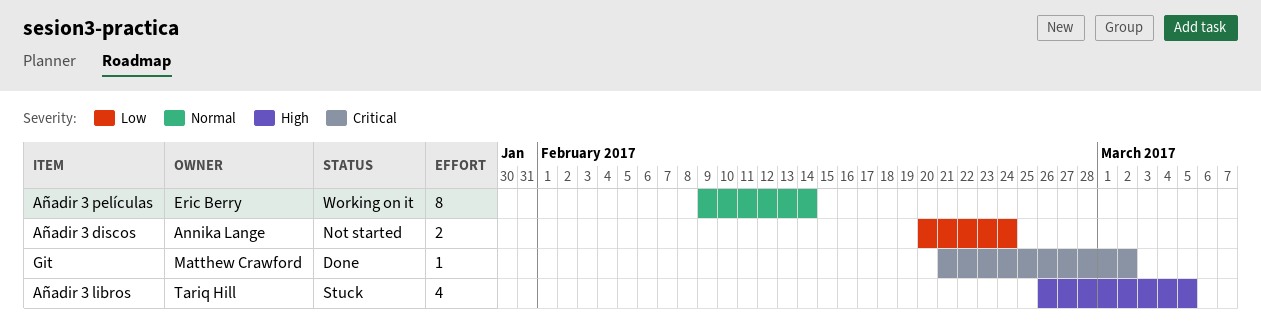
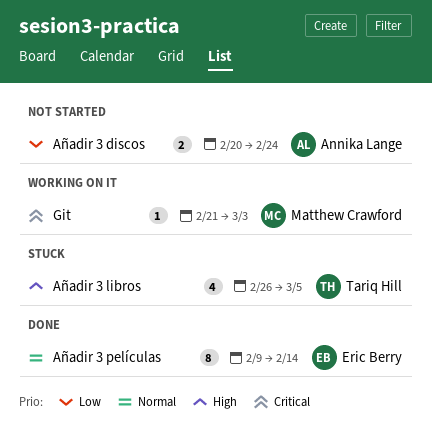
Añadir 3 películas, status: Working on it -> Done
Git, status: Done -> Working on it
Git, due: Mar 2 -> Mar 3

